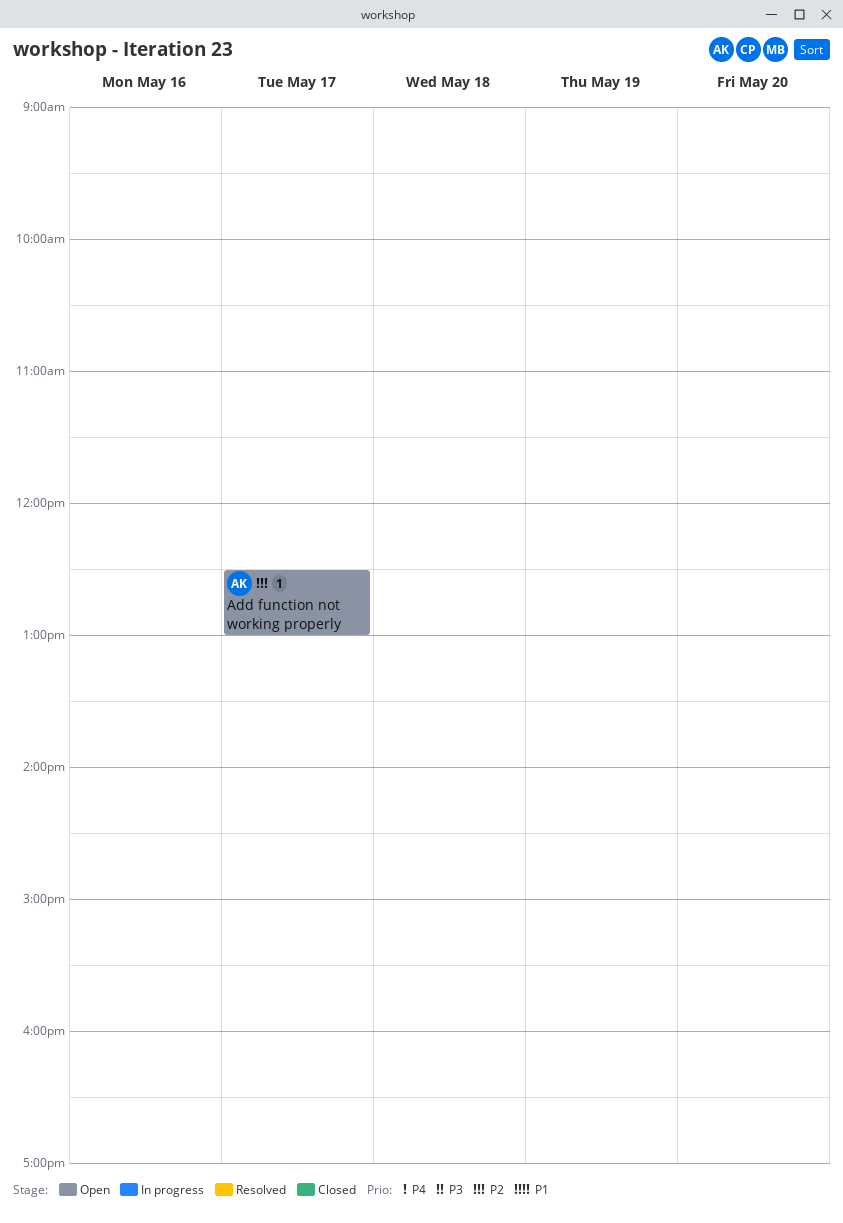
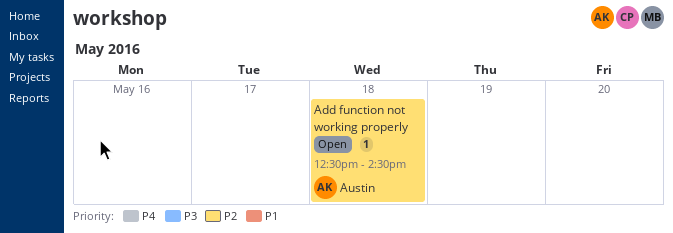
Add function not working properly, day: May 17 -> May 18
Add function not working properly, ends: 13:00 -> 14:30

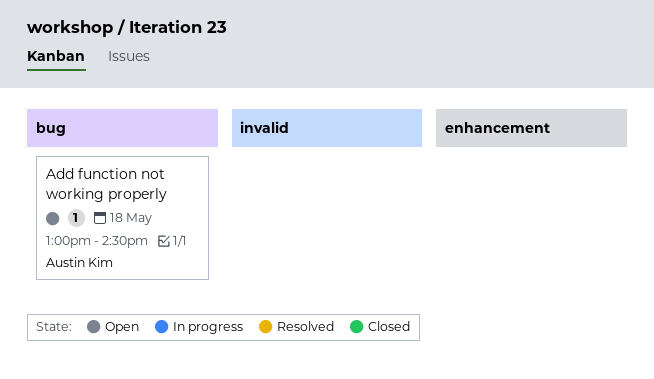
Add function not working properly, begins: 12:30 -> 13:00

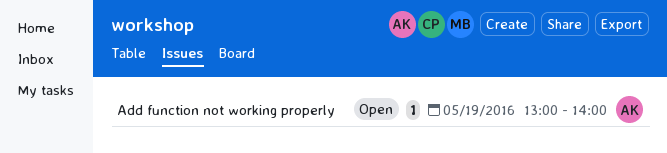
Add function not working properly, day: May 18 -> May 19
Add function not working properly, ends: 14:30 -> 14:00

